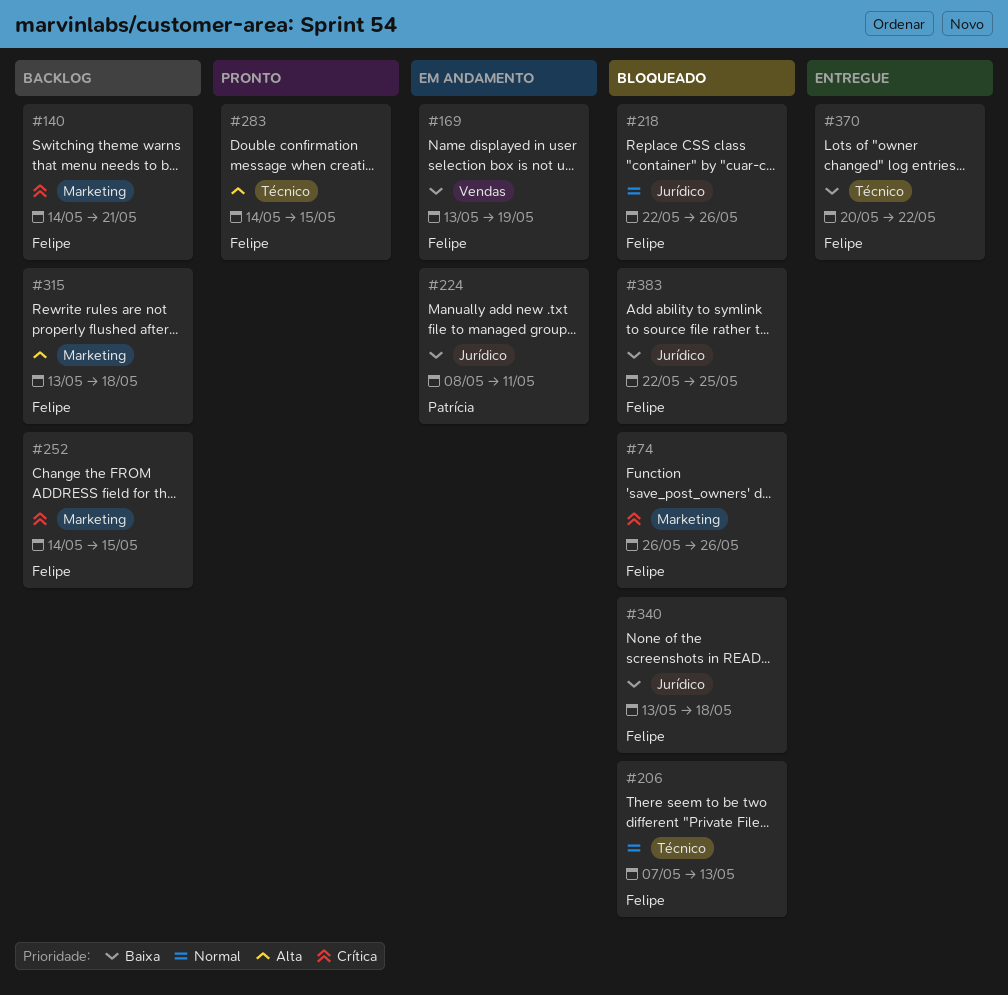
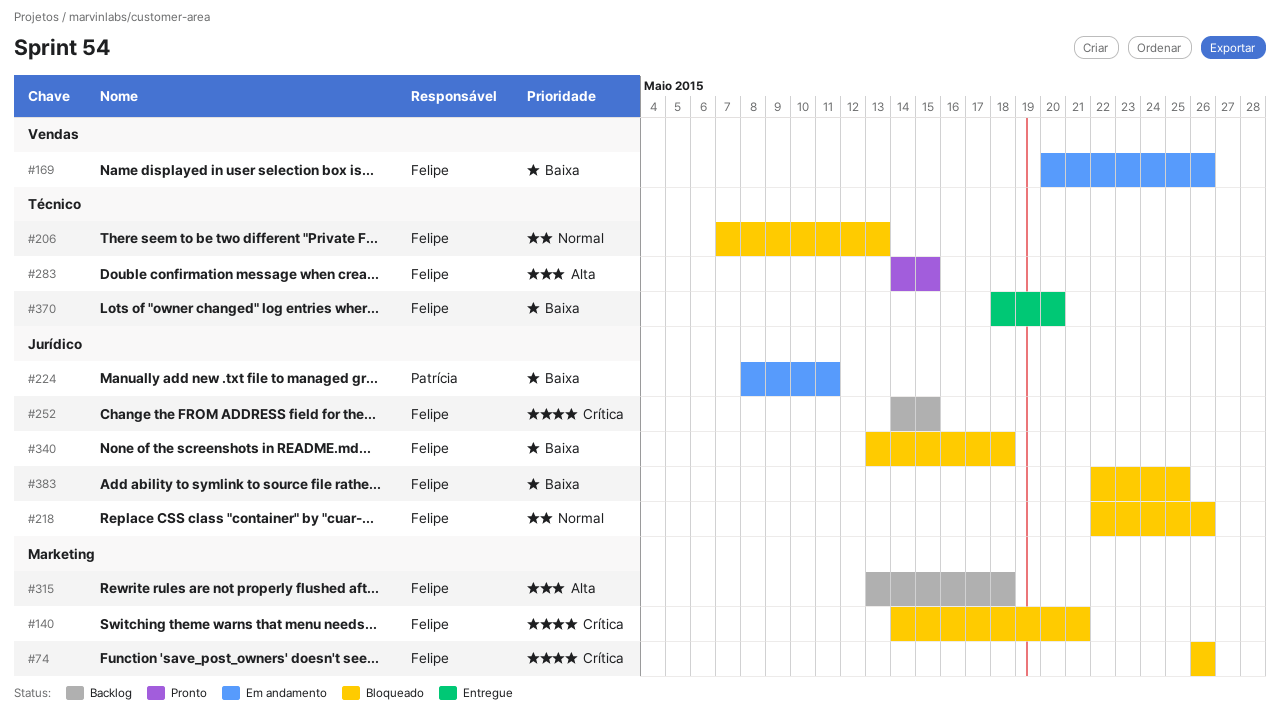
#140, status: Backlog -> Bloqueado
#169, start: May 13 -> May 20
#169, due: May 19 -> May 26
#252, label: Marketing -> Jurídico
#370, start: May 20 -> May 18
#370, due: May 22 -> May 20

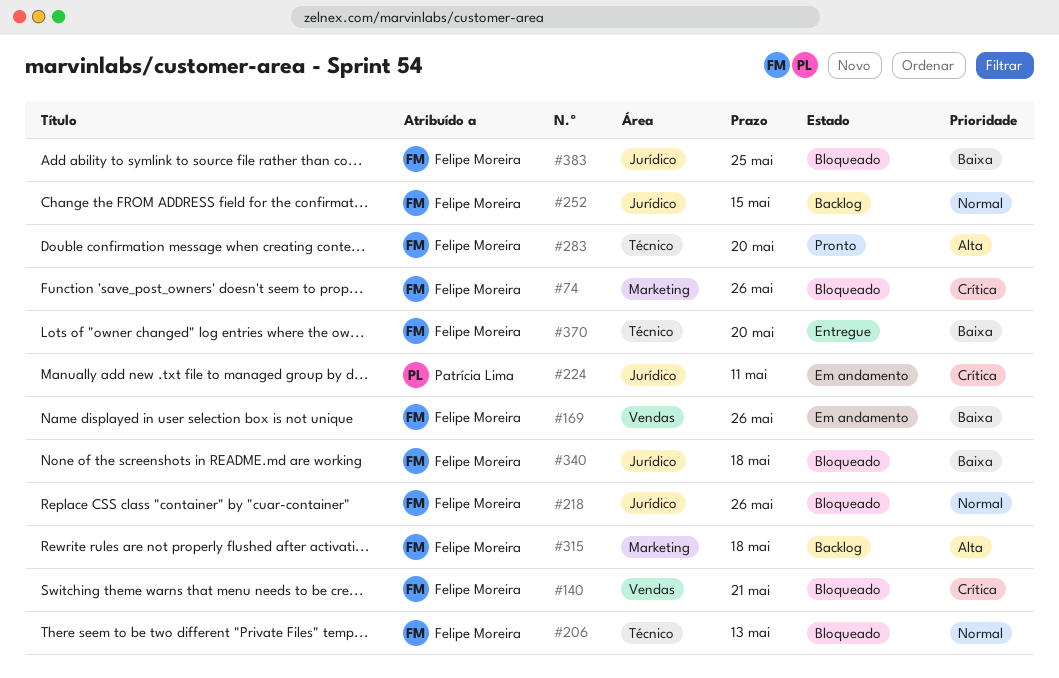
#140, label: Marketing -> Vendas
#224, priority: Baixa -> Crítica
#252, priority: Crítica -> Normal
#283, due: May 15 -> May 20

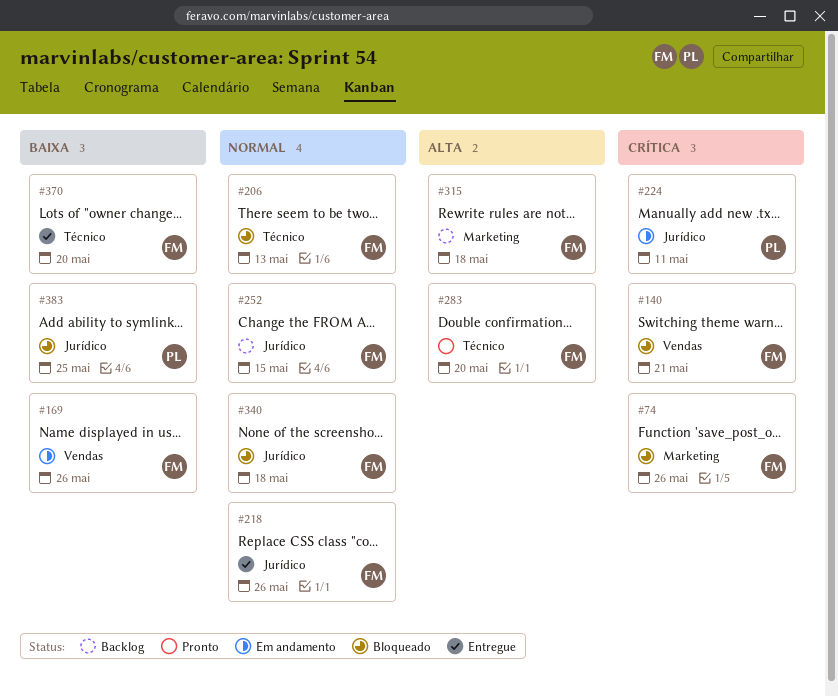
#218, status: Bloqueado -> Entregue
#340, priority: Baixa -> Normal
#383, owner: Felipe Moreira -> Patrícia Lima

